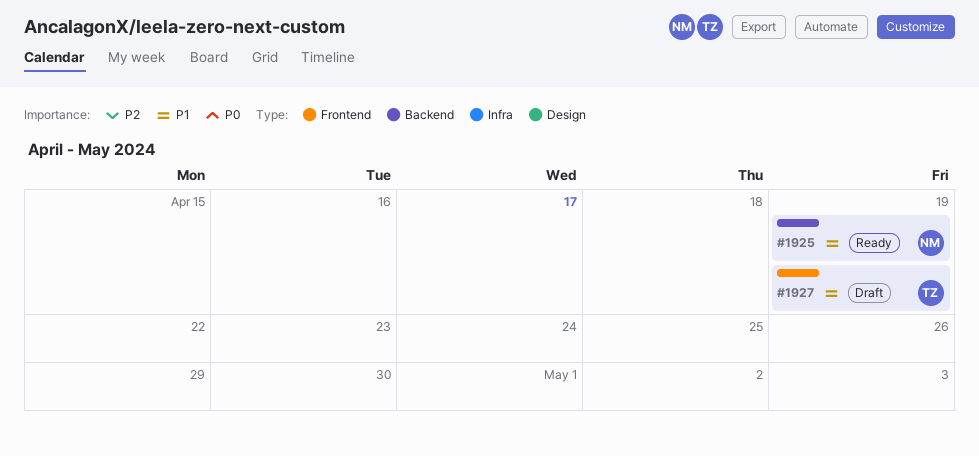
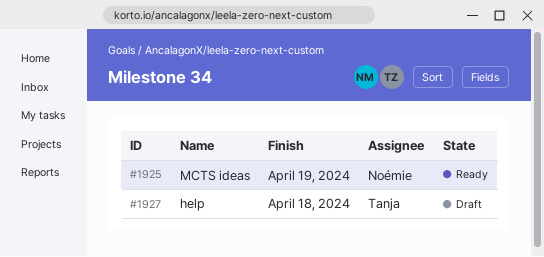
#1927, due: Apr 19 -> Apr 18

